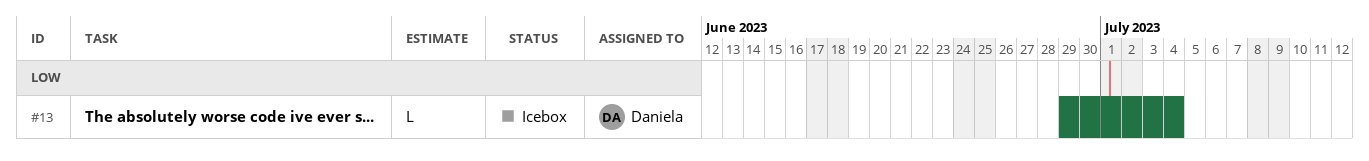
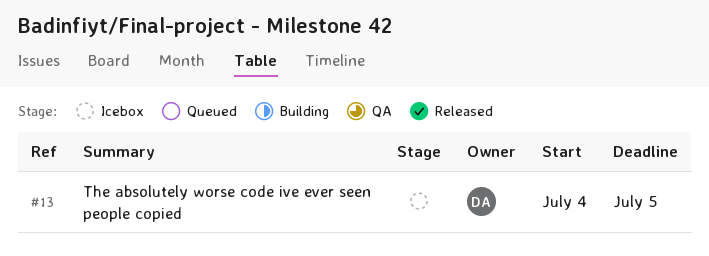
#13, start: Jun 29 -> Jul 4
#13, due: Jul 4 -> Jul 5

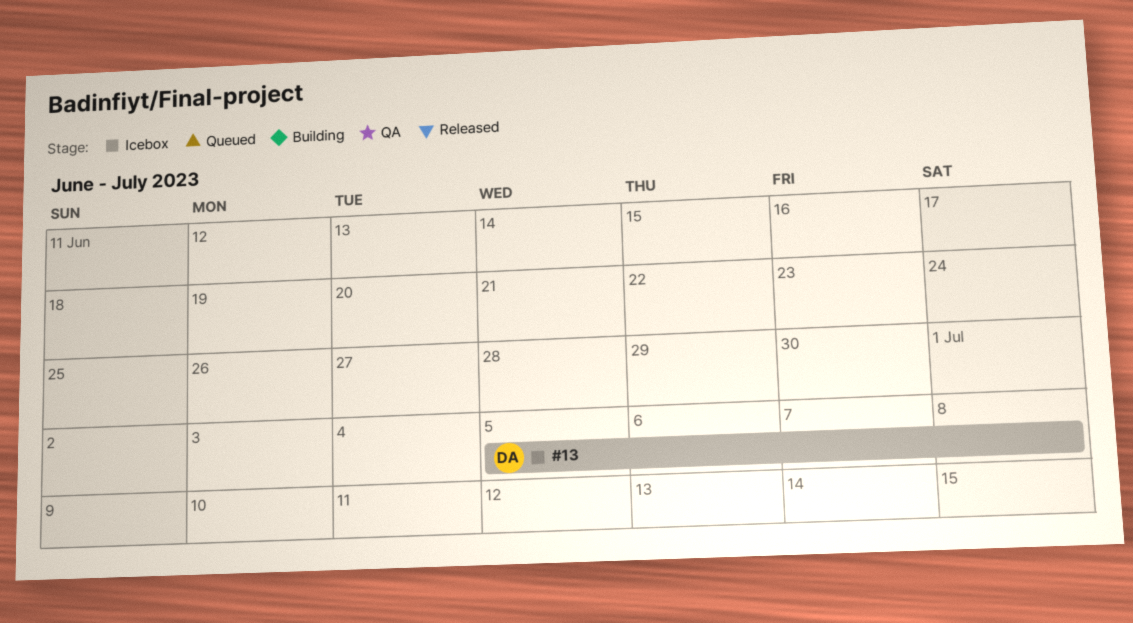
#13, start: Jul 4 -> Jul 5
#13, due: Jul 5 -> Jul 8

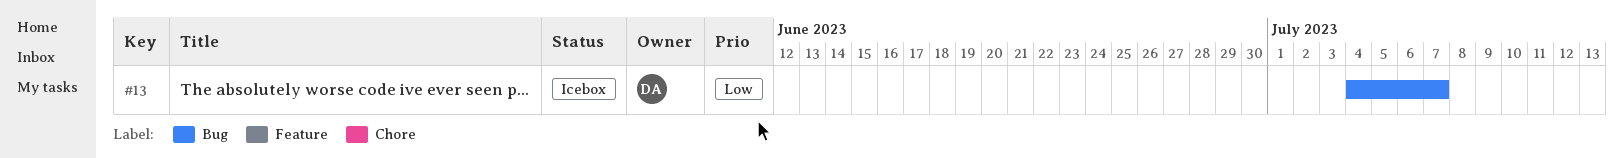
#13, start: Jul 5 -> Jul 4
#13, due: Jul 8 -> Jul 7

